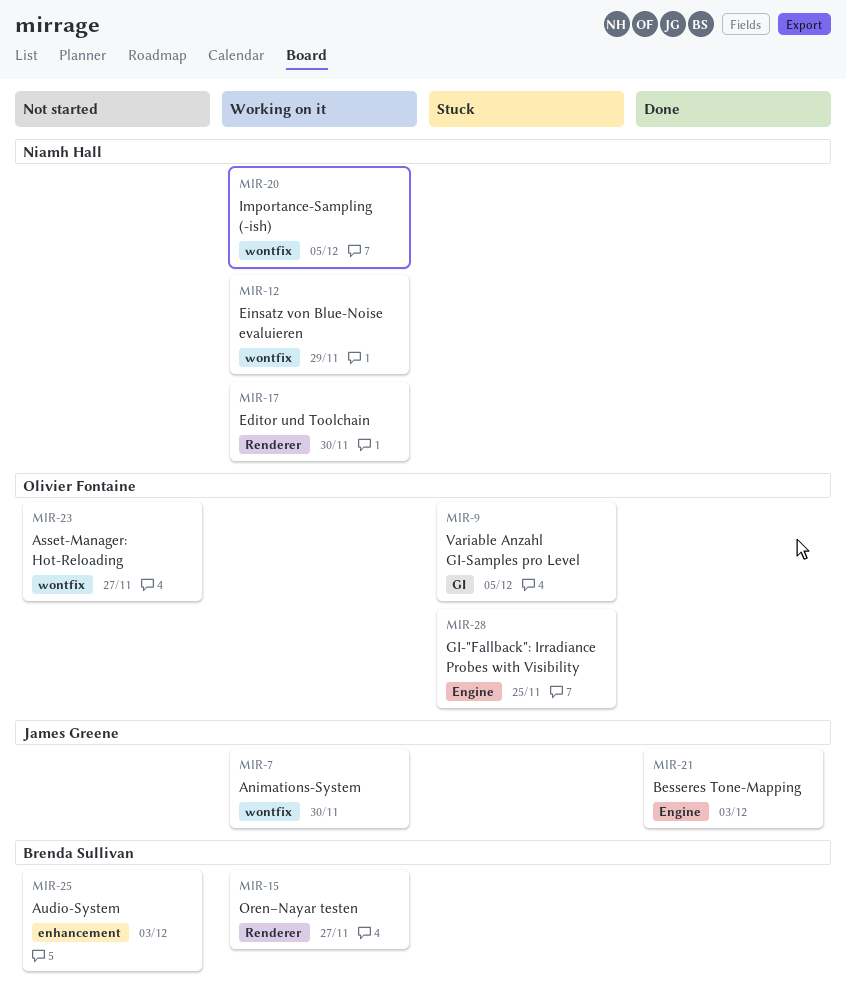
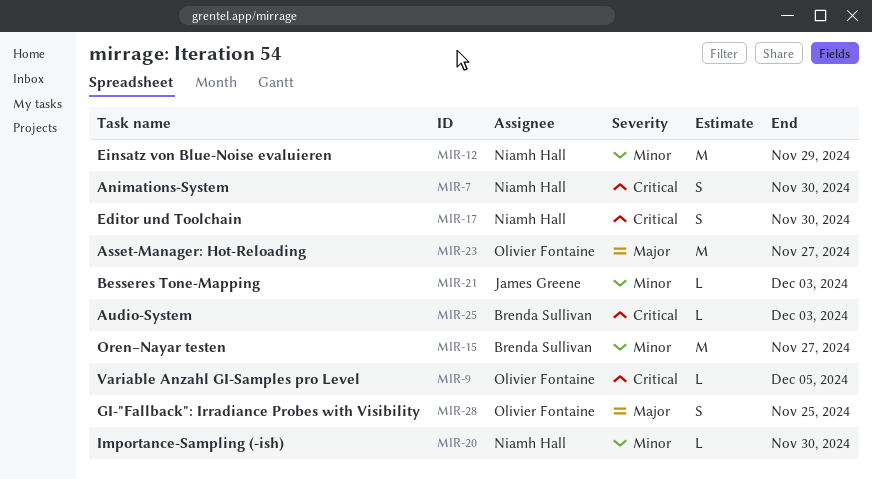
MIR-7, owner: James Greene -> Niamh Hall
MIR-20, due: Dec 5 -> Nov 30

